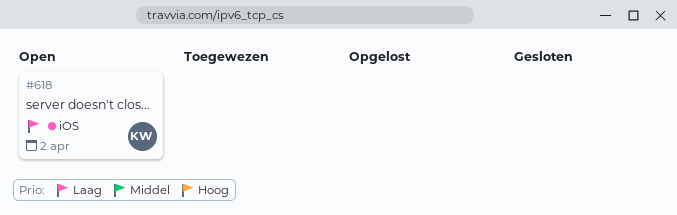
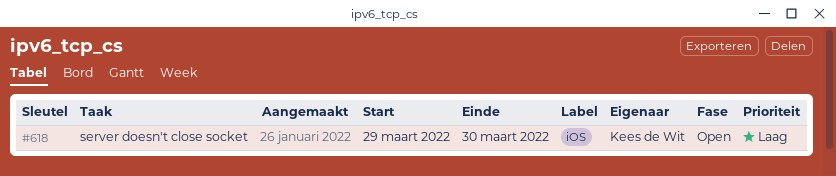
#618, due: Apr 2 -> Mar 30

